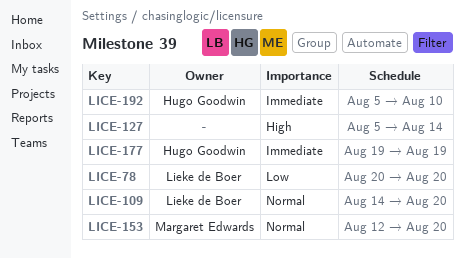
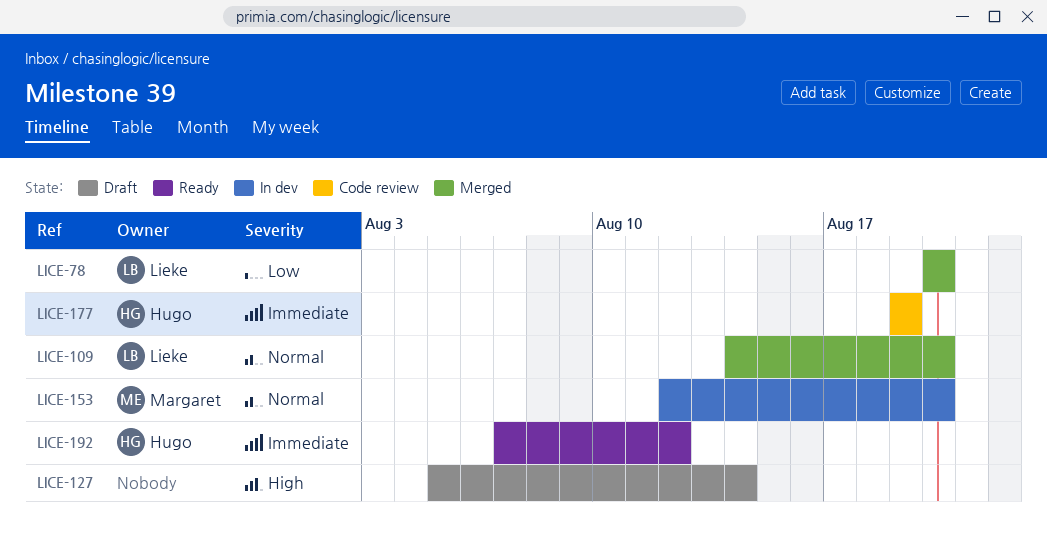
LICE-192, start: Aug 5 -> Aug 7
LICE-192, due: Aug 10 -> Aug 12

